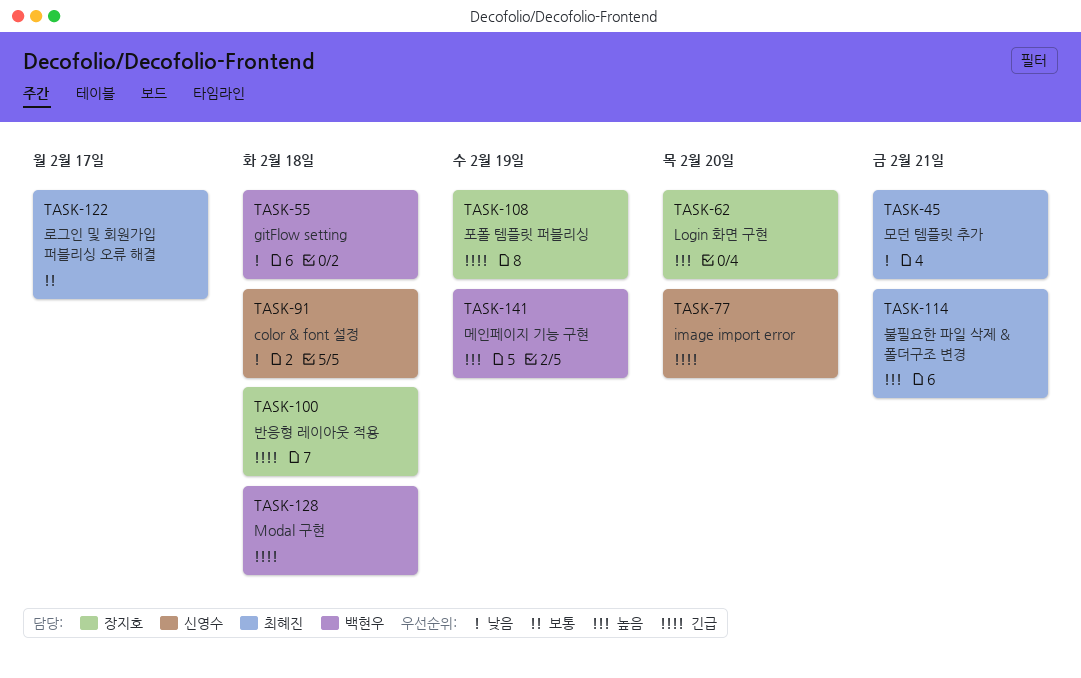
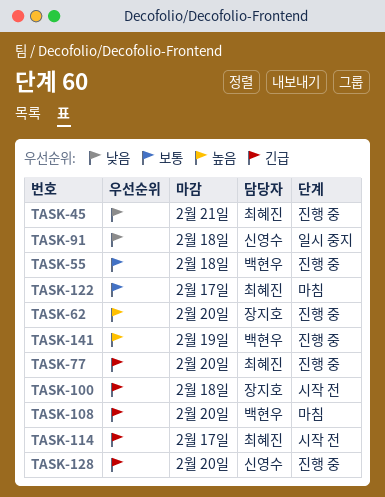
TASK-55, priority: 낮음 -> 보통
TASK-77, owner: 신영수 -> 최혜진
TASK-108, owner: 장지호 -> 백현우
TASK-108, due: Feb 19 -> Feb 20
TASK-114, priority: 높음 -> 긴급
TASK-114, due: Feb 21 -> Feb 17
TASK-128, owner: 백현우 -> 신영수
TASK-128, due: Feb 18 -> Feb 20

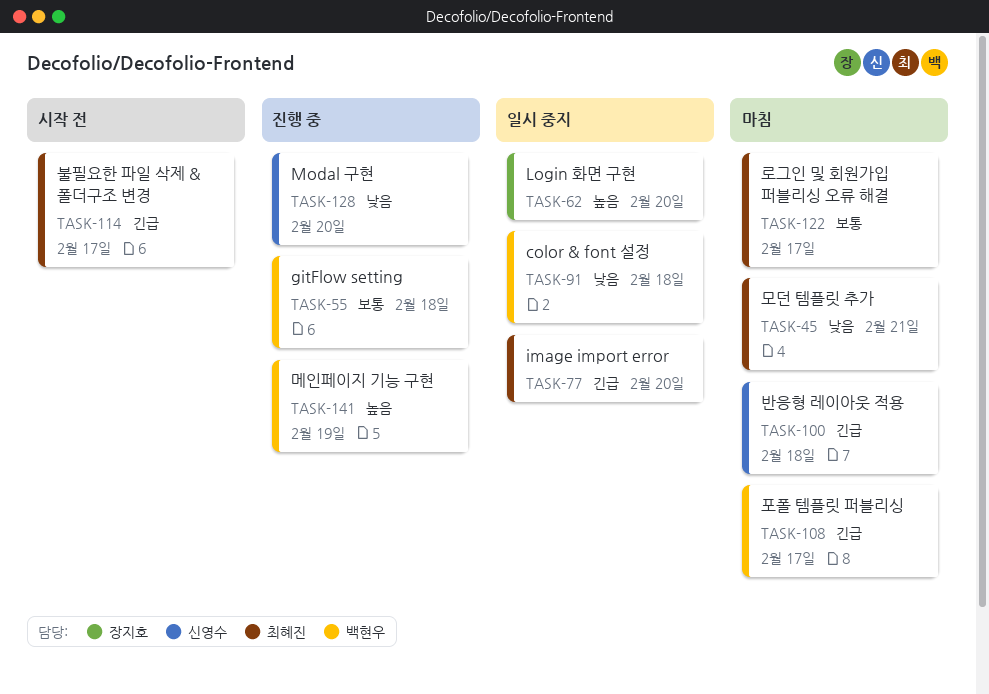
TASK-45, status: 진행 중 -> 마침
TASK-62, status: 진행 중 -> 일시 중지
TASK-77, status: 진행 중 -> 일시 중지
TASK-91, owner: 신영수 -> 백현우
TASK-100, status: 시작 전 -> 마침
TASK-100, owner: 장지호 -> 신영수
TASK-108, due: Feb 20 -> Feb 17
TASK-128, priority: 긴급 -> 낮음

